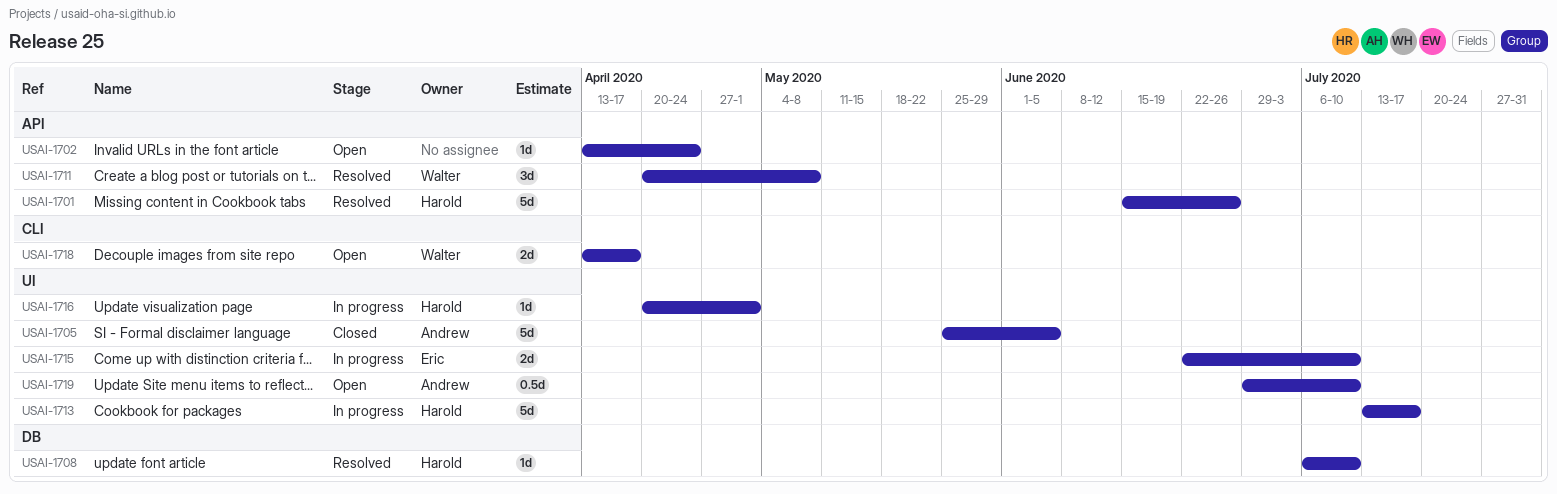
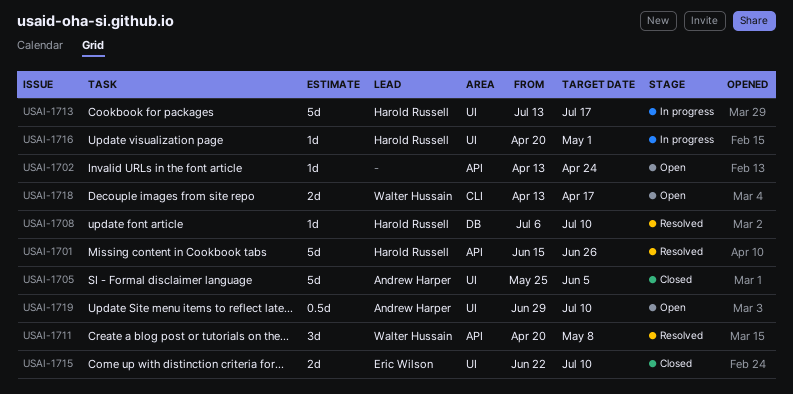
USAI-1715, status: In progress -> Closed

